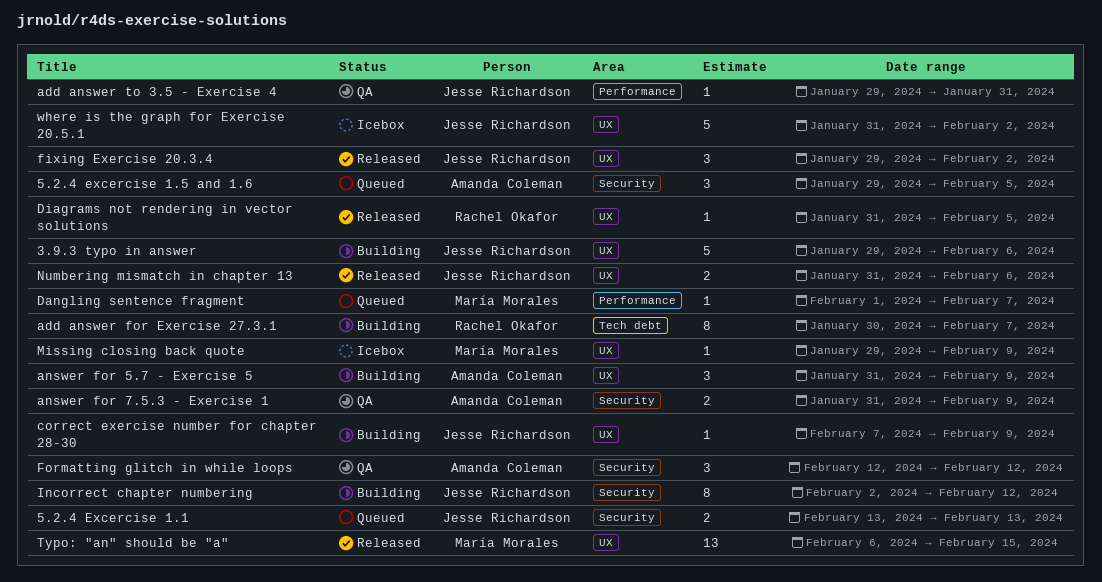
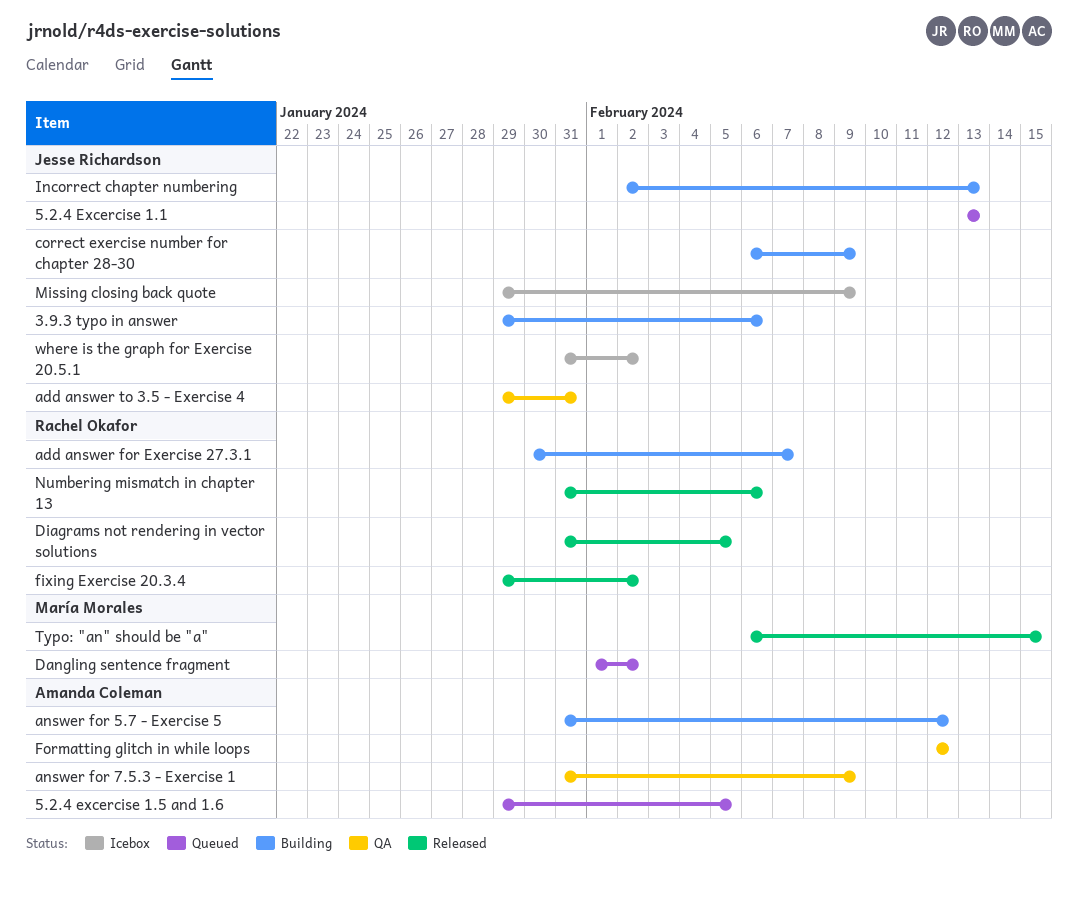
answer for 5.7 - Exercise 5, due: Feb 9 -> Feb 12
correct exercise number for chapter 28-30, start: Feb 7 -> Feb 6
Dangling sentence fragment, due: Feb 7 -> Feb 2
fixing Exercise 20.3.4, owner: Jesse Richardson -> Rachel Okafor
Incorrect chapter numbering, due: Feb 12 -> Feb 13
Missing closing back quote, owner: María Morales -> Jesse Richardson
Numbering mismatch in chapter 13, owner: Jesse Richardson -> Rachel Okafor

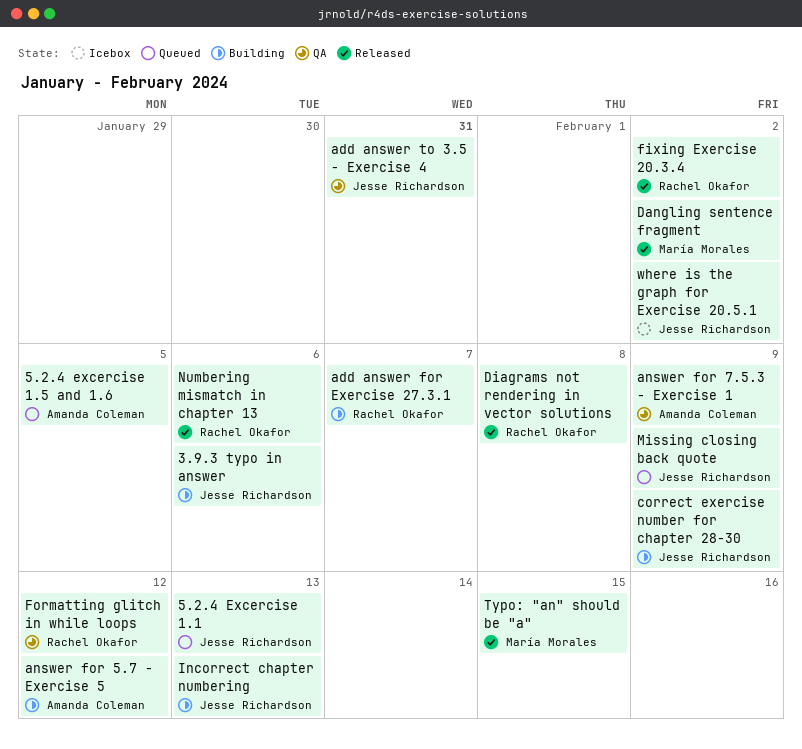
Dangling sentence fragment, status: Queued -> Released
Diagrams not rendering in vector solutions, due: Feb 5 -> Feb 8
Formatting glitch in while loops, owner: Amanda Coleman -> Rachel Okafor
Missing closing back quote, status: Icebox -> Queued

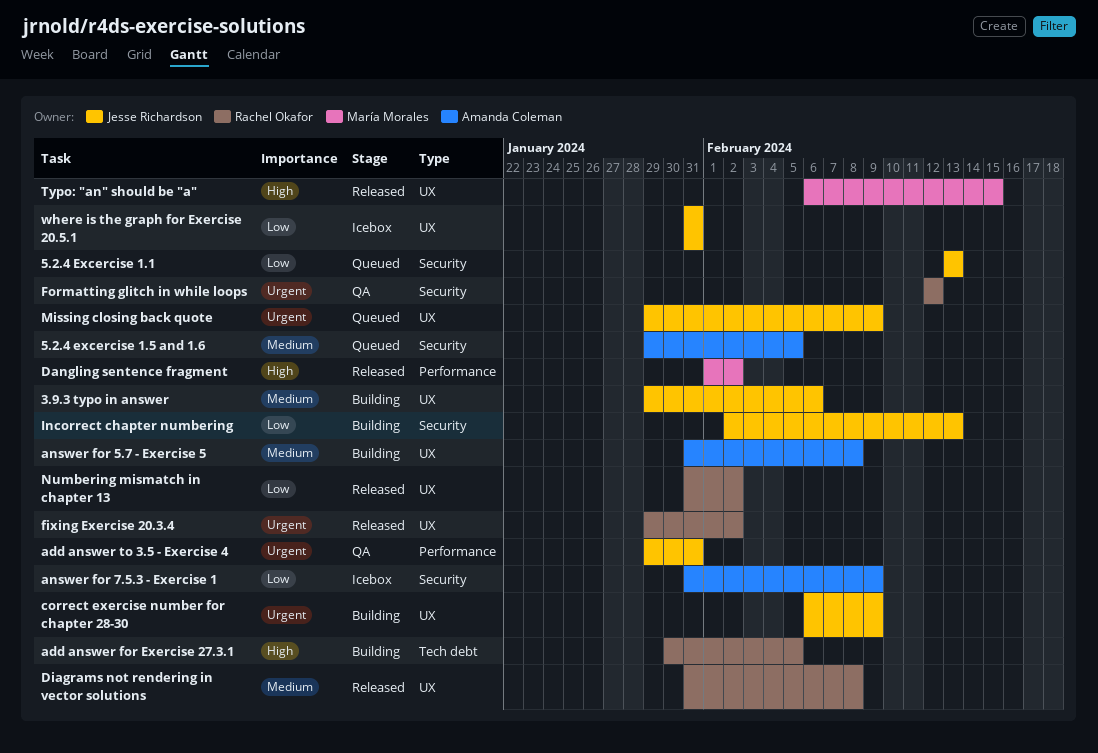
add answer for Exercise 27.3.1, due: Feb 7 -> Feb 5
answer for 5.7 - Exercise 5, due: Feb 12 -> Feb 8
answer for 7.5.3 - Exercise 1, status: QA -> Icebox
Numbering mismatch in chapter 13, due: Feb 6 -> Feb 2
where is the graph for Exercise 20.5.1, due: Feb 2 -> Jan 31

